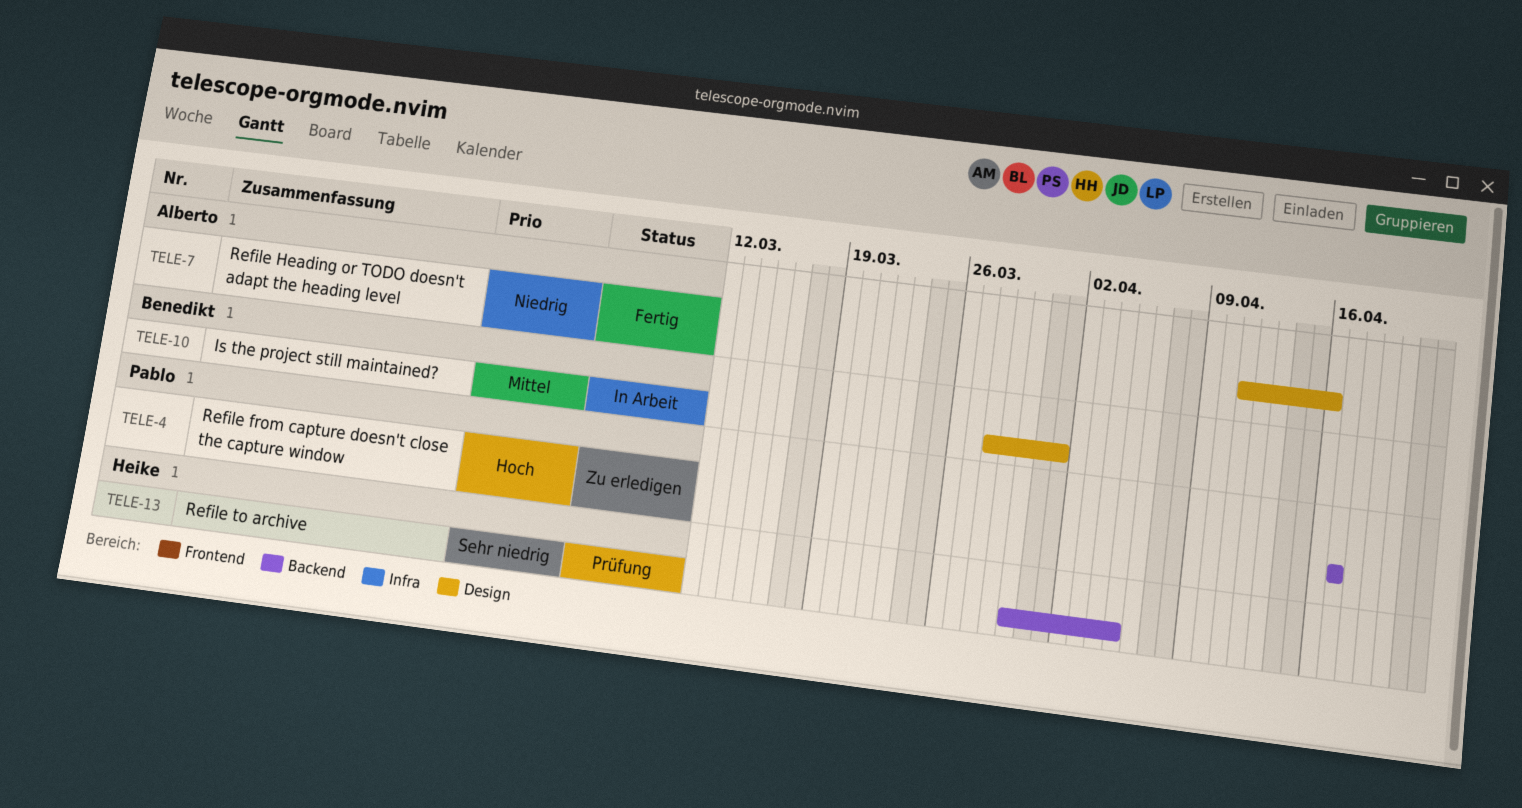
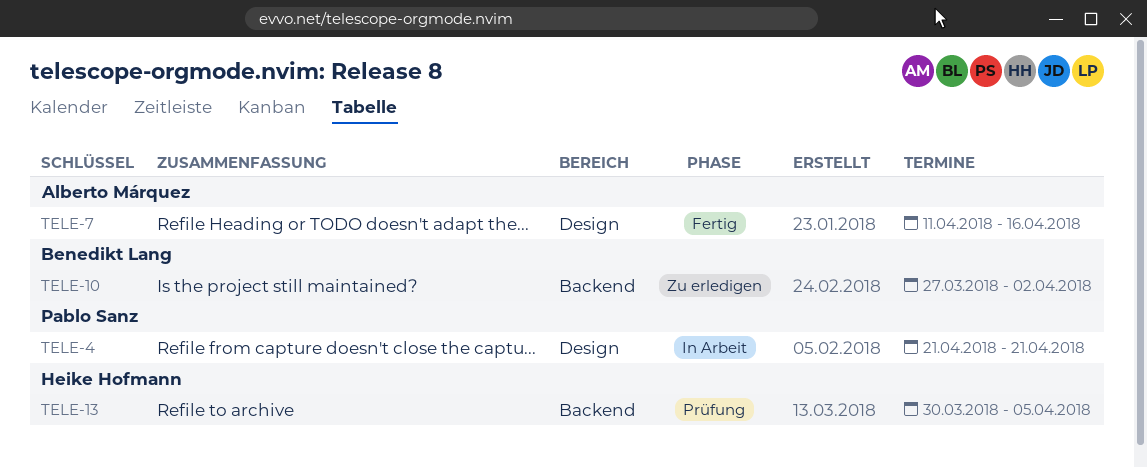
TELE-4, status: Zu erledigen -> In Arbeit
TELE-4, label: Backend -> Design
TELE-4, start: Apr 17 -> Apr 21
TELE-4, due: Apr 17 -> Apr 21
TELE-10, status: In Arbeit -> Zu erledigen
TELE-10, label: Design -> Backend
TELE-10, start: Mar 28 -> Mar 27
TELE-10, due: Apr 1 -> Apr 2

